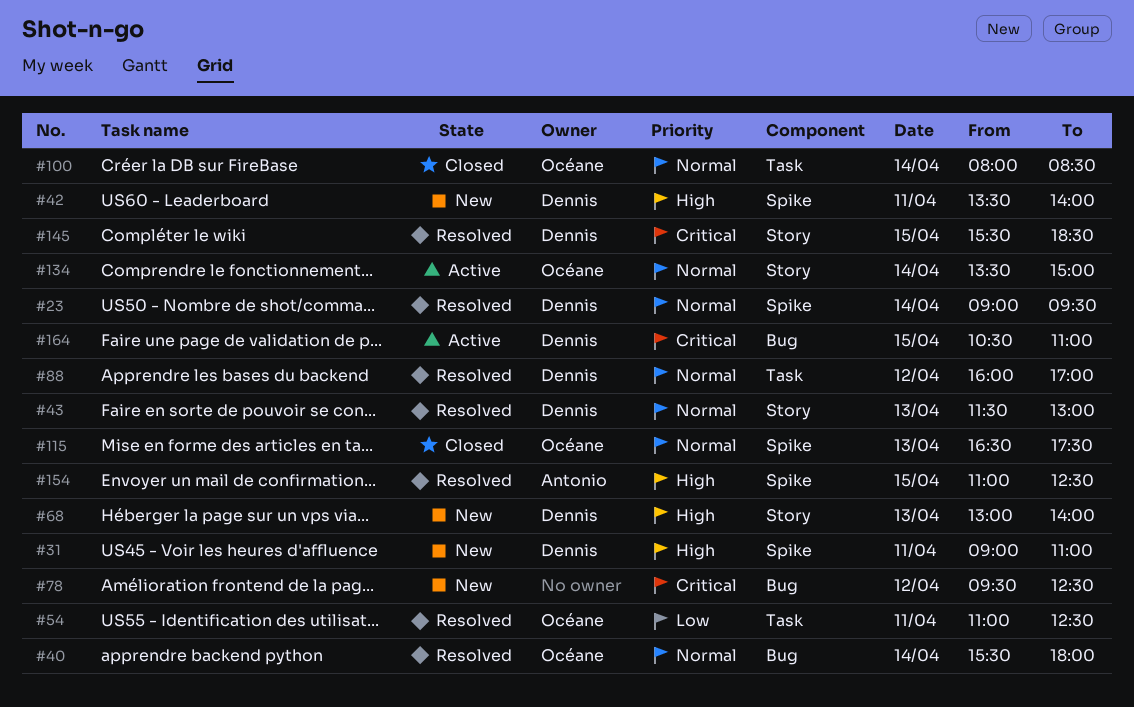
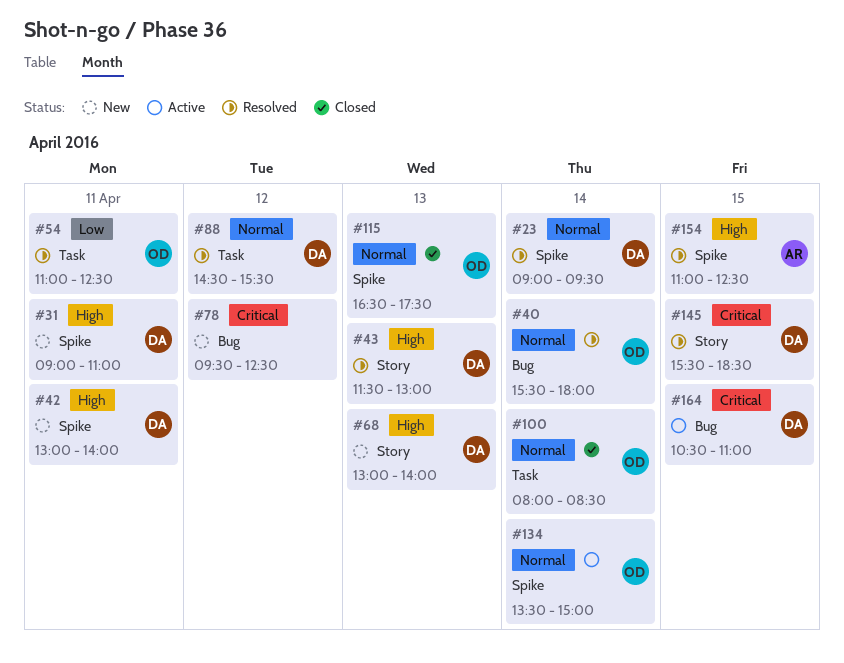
#42, begins: 13:30 -> 13:00
#43, priority: Normal -> High
#88, begins: 16:00 -> 14:30
#88, ends: 17:00 -> 15:30
#134, label: Story -> Spike

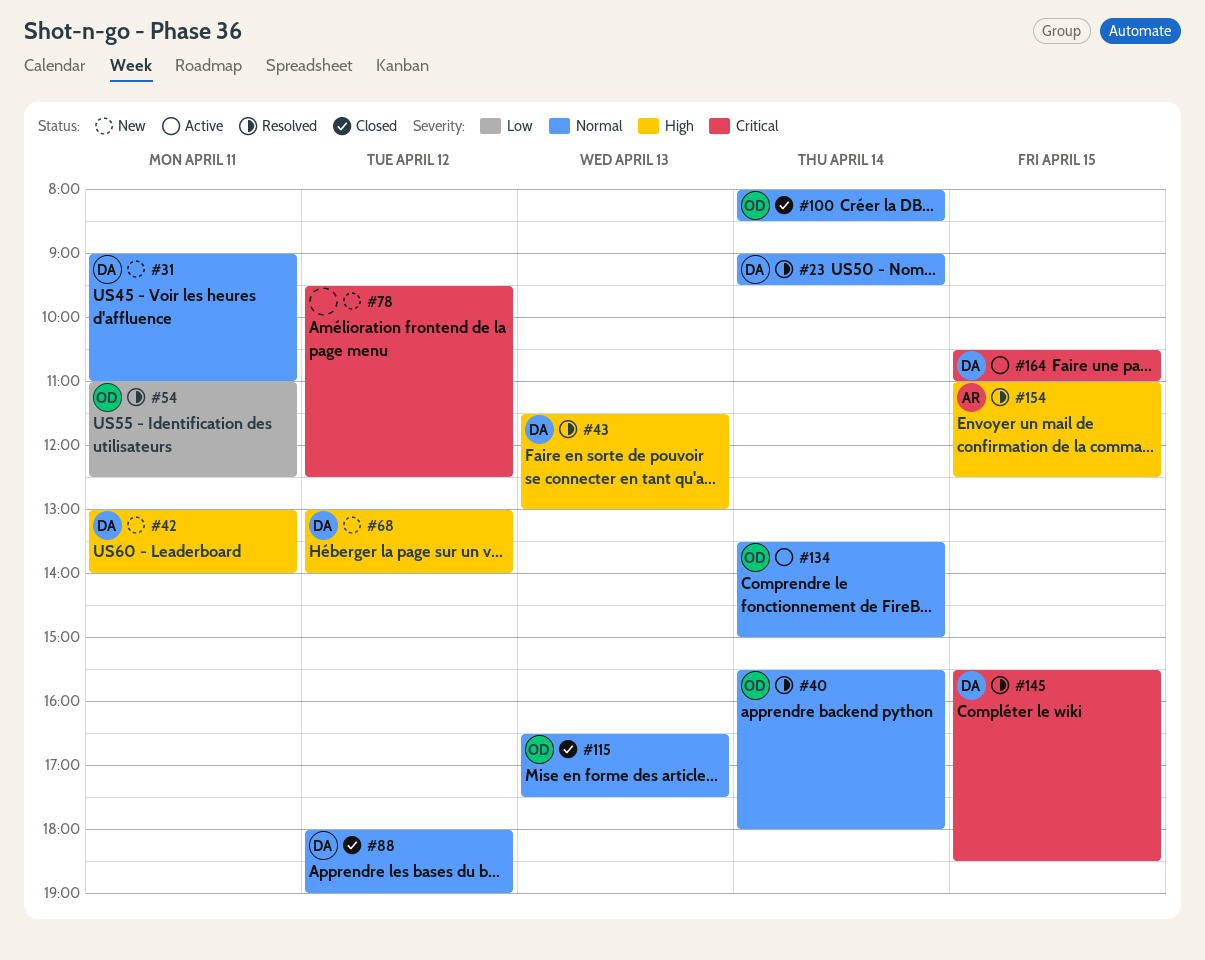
#31, priority: High -> Normal
#68, day: Apr 13 -> Apr 12
#88, status: Resolved -> Closed
#88, begins: 14:30 -> 18:00
#88, ends: 15:30 -> 19:00

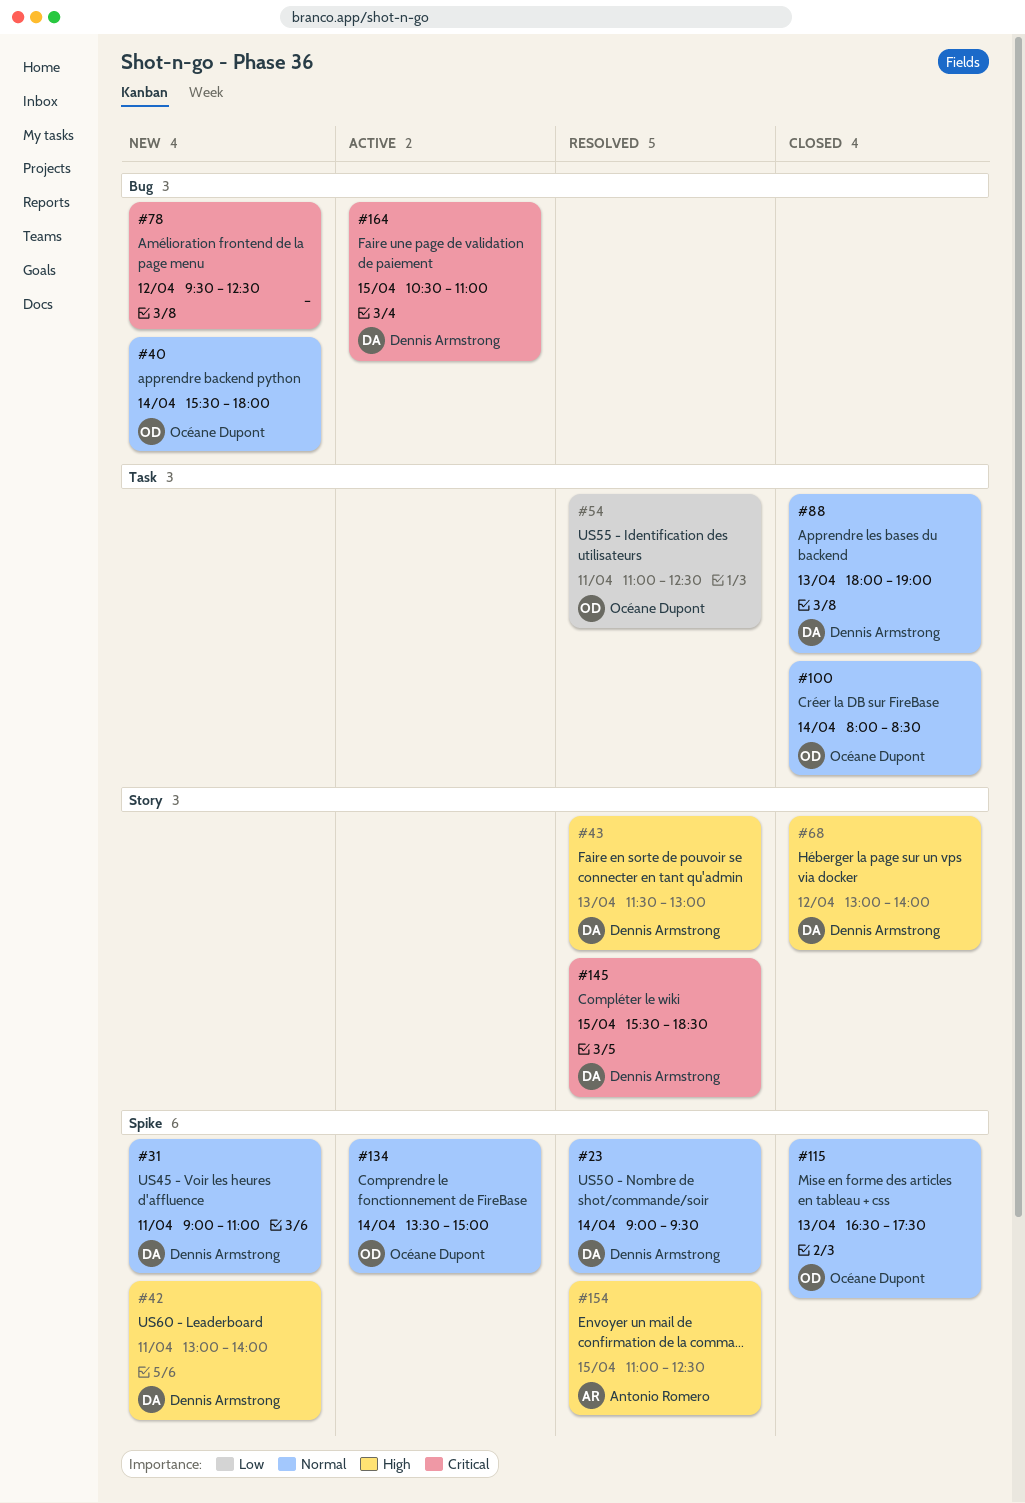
#40, status: Resolved -> New
#68, status: New -> Closed
#88, day: Apr 12 -> Apr 13

